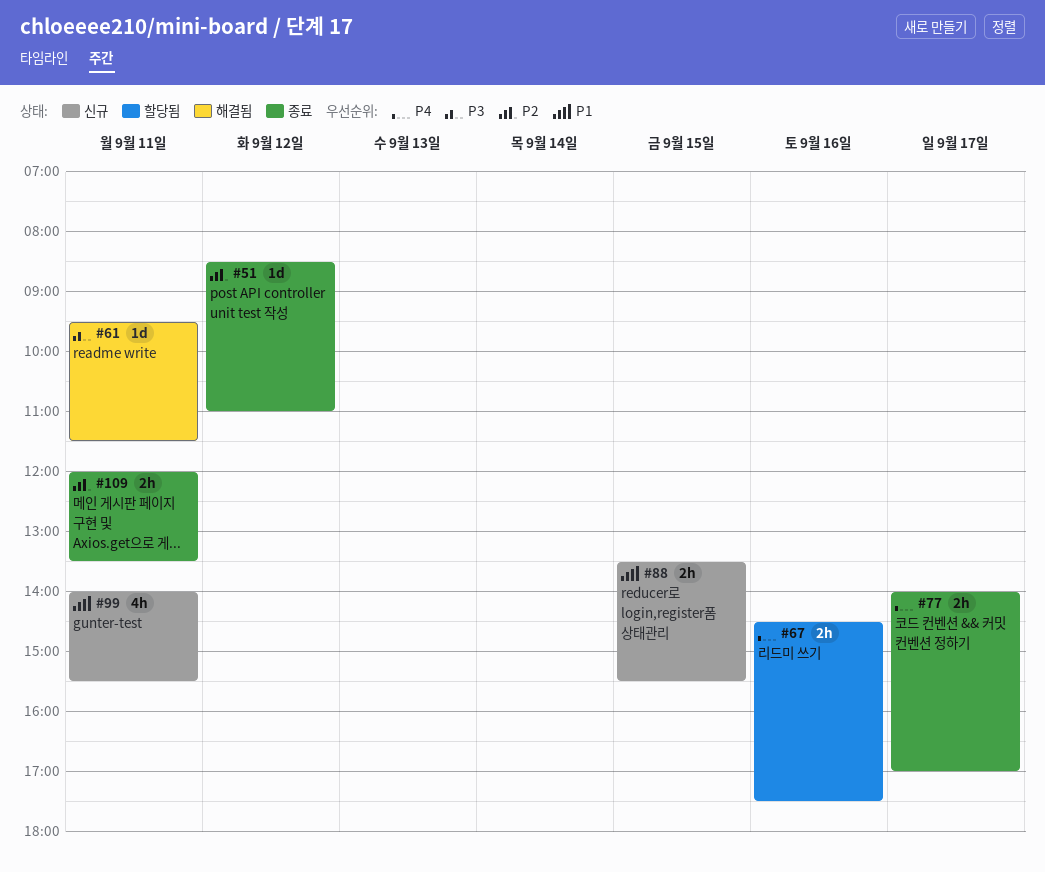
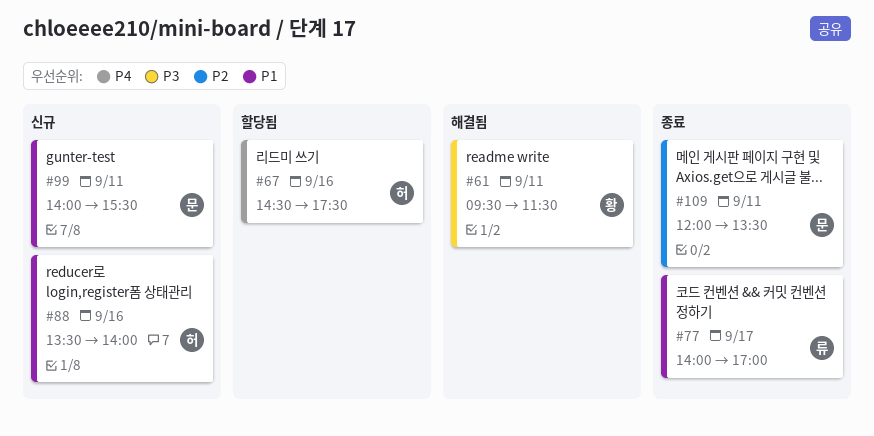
#51: present -> none
#77, priority: P4 -> P1
#88, day: Sep 15 -> Sep 16
#88, ends: 15:30 -> 14:00

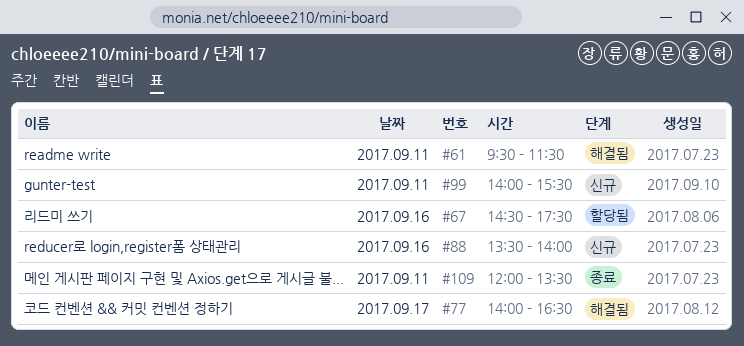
#77, status: 종료 -> 해결됨
#77, ends: 17:00 -> 16:30

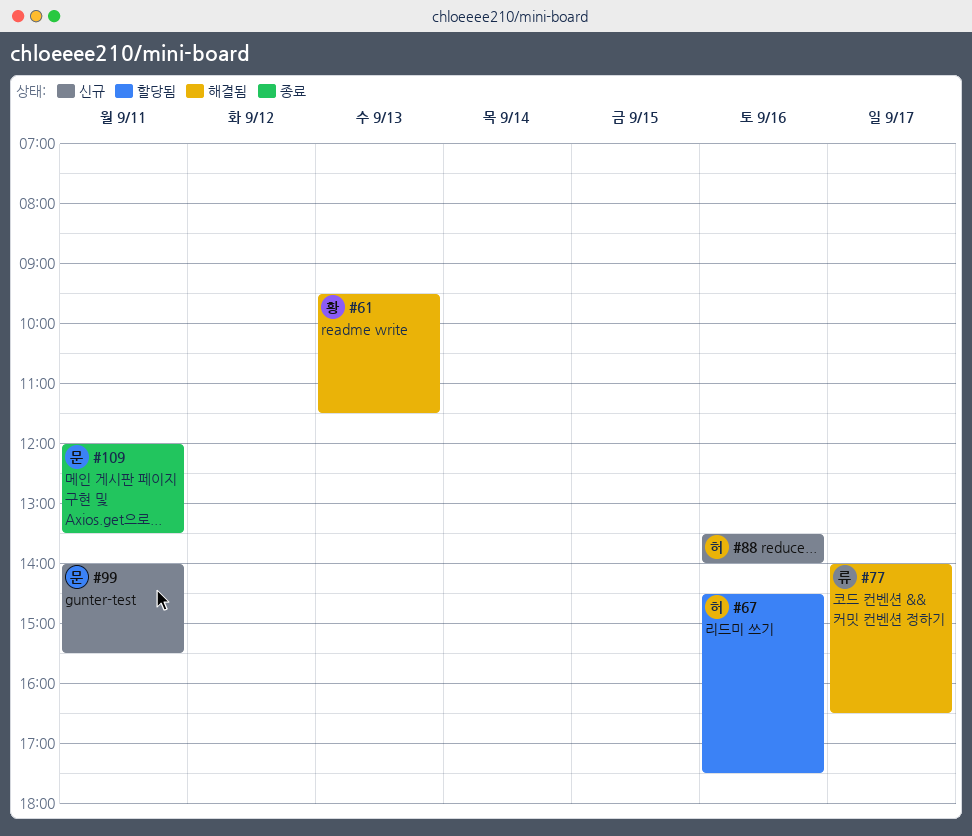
#61, day: Sep 11 -> Sep 13

